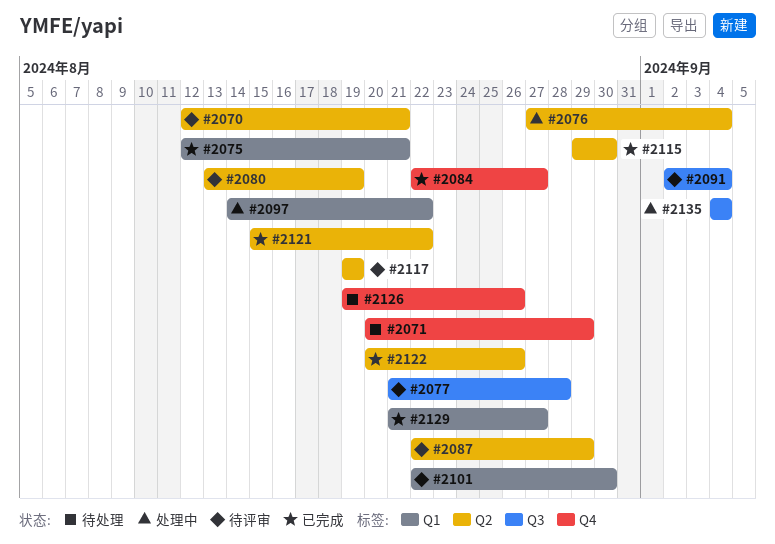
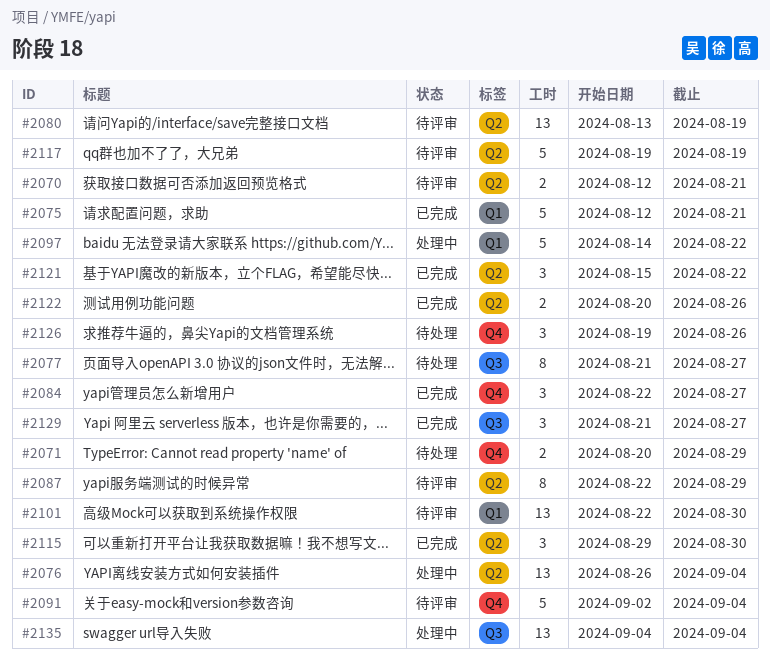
#2076, start: Aug 27 -> Aug 26
#2077, status: 待评审 -> 待处理
#2077, due: Aug 28 -> Aug 27
#2091, label: Q3 -> Q4
#2129, label: Q1 -> Q3

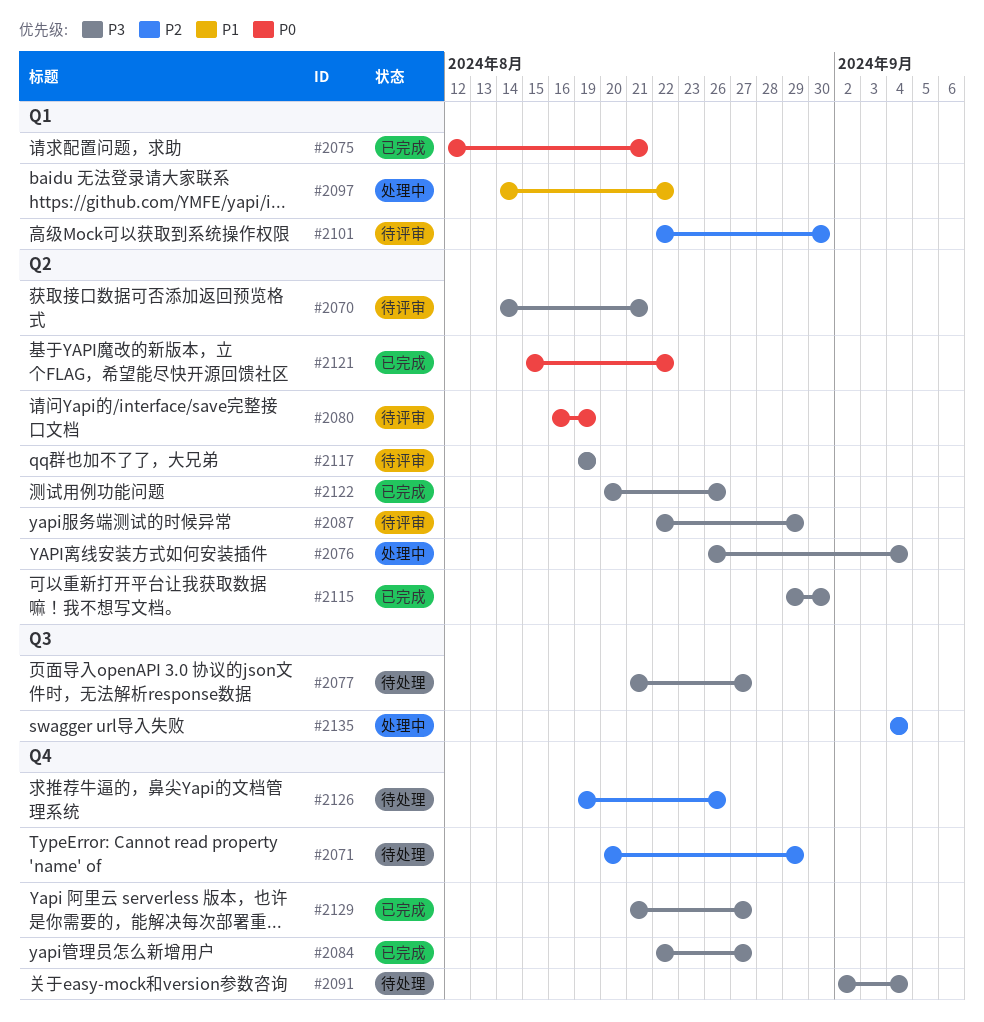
#2070, start: Aug 12 -> Aug 14
#2080, start: Aug 13 -> Aug 16
#2091, status: 待评审 -> 待处理
#2129, label: Q3 -> Q4

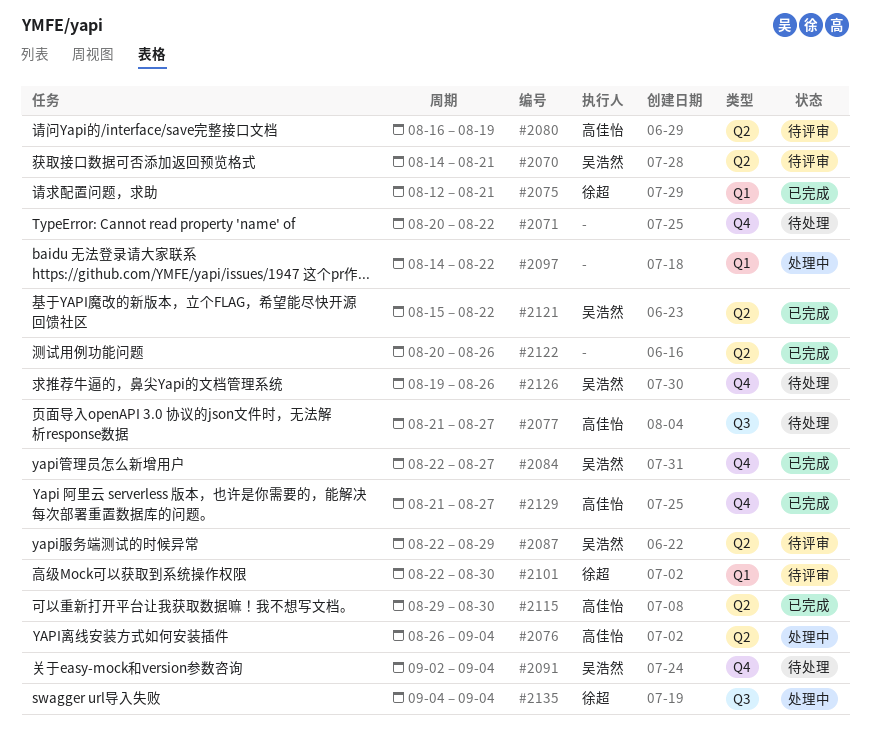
#2071, due: Aug 29 -> Aug 22
#2117: present -> none

